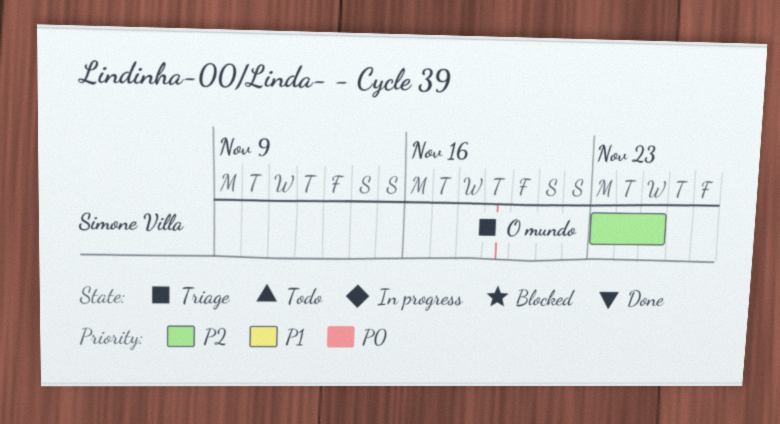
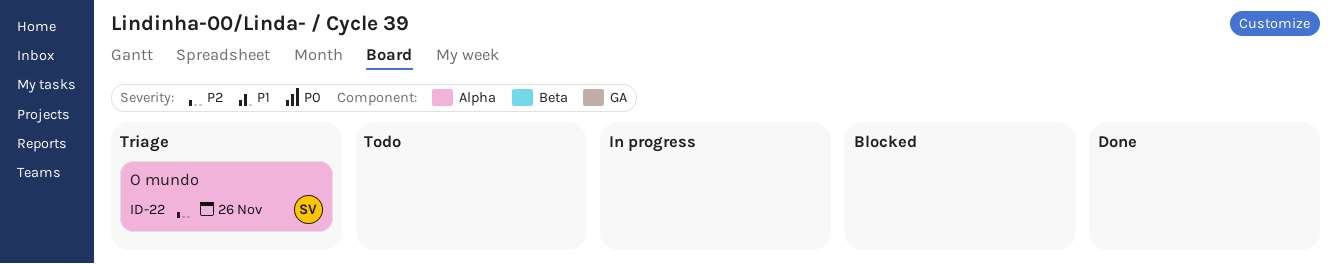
O mundo, due: Nov 25 -> Nov 26

